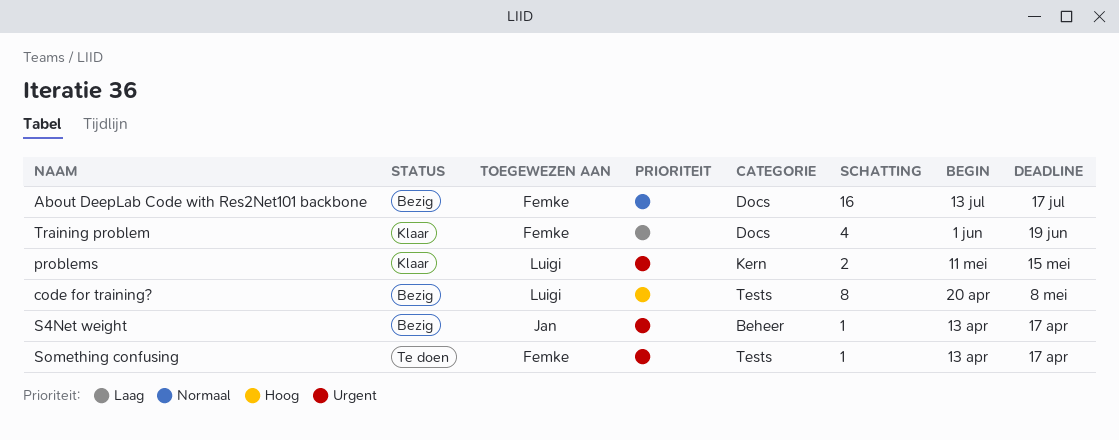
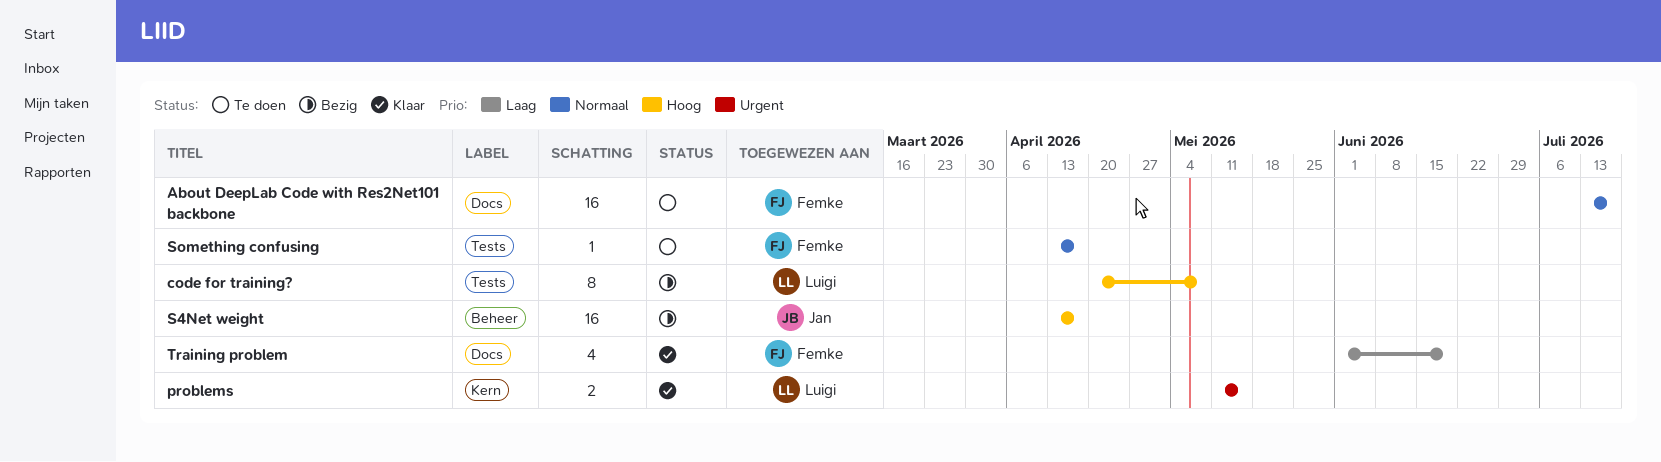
About DeepLab Code with Res2Net101 backbone, status: Bezig -> Te doen
S4Net weight, priority: Urgent -> Hoog
S4Net weight, estimate: 1 -> 16
Something confusing, priority: Urgent -> Normaal

